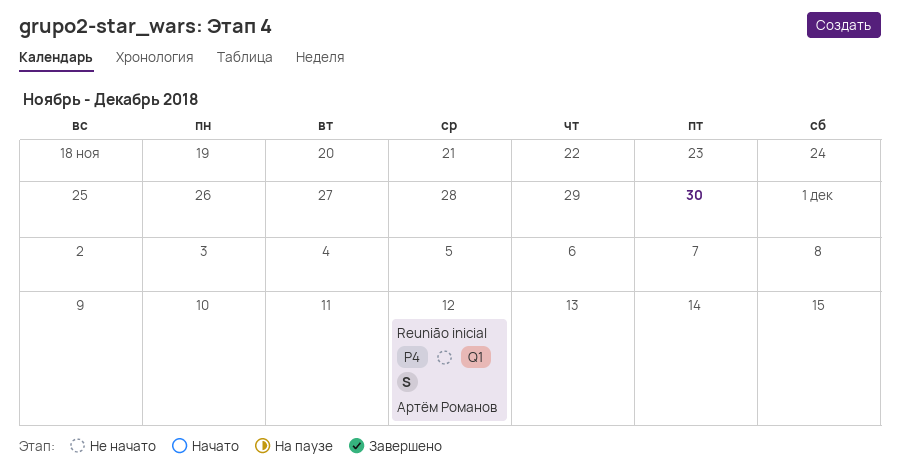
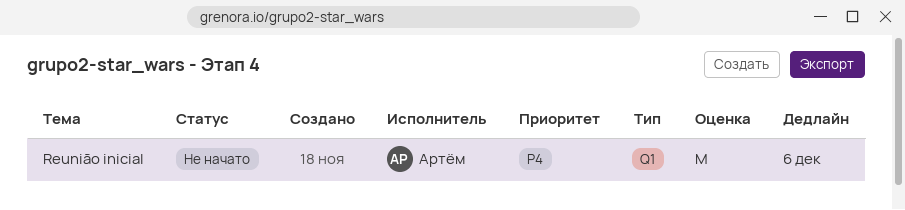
Reunião inicial, estimate: S -> M
Reunião inicial, due: Dec 12 -> Dec 6

